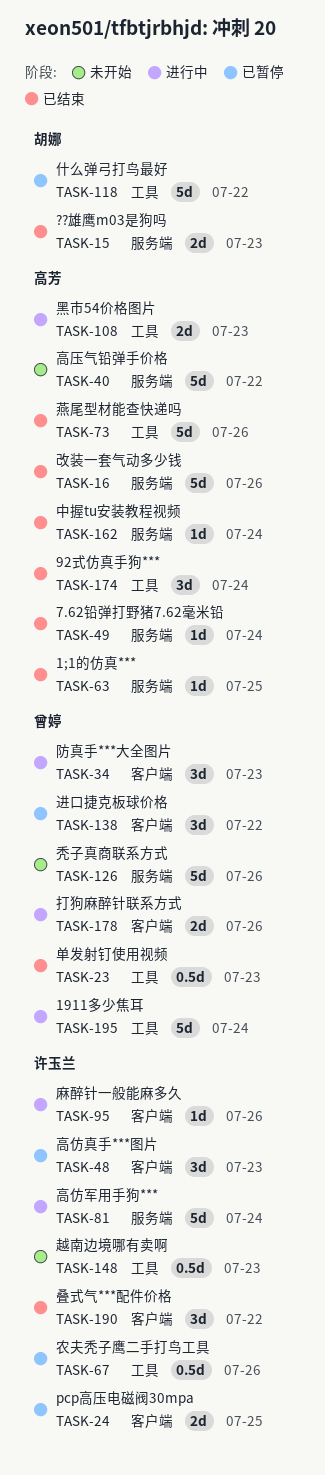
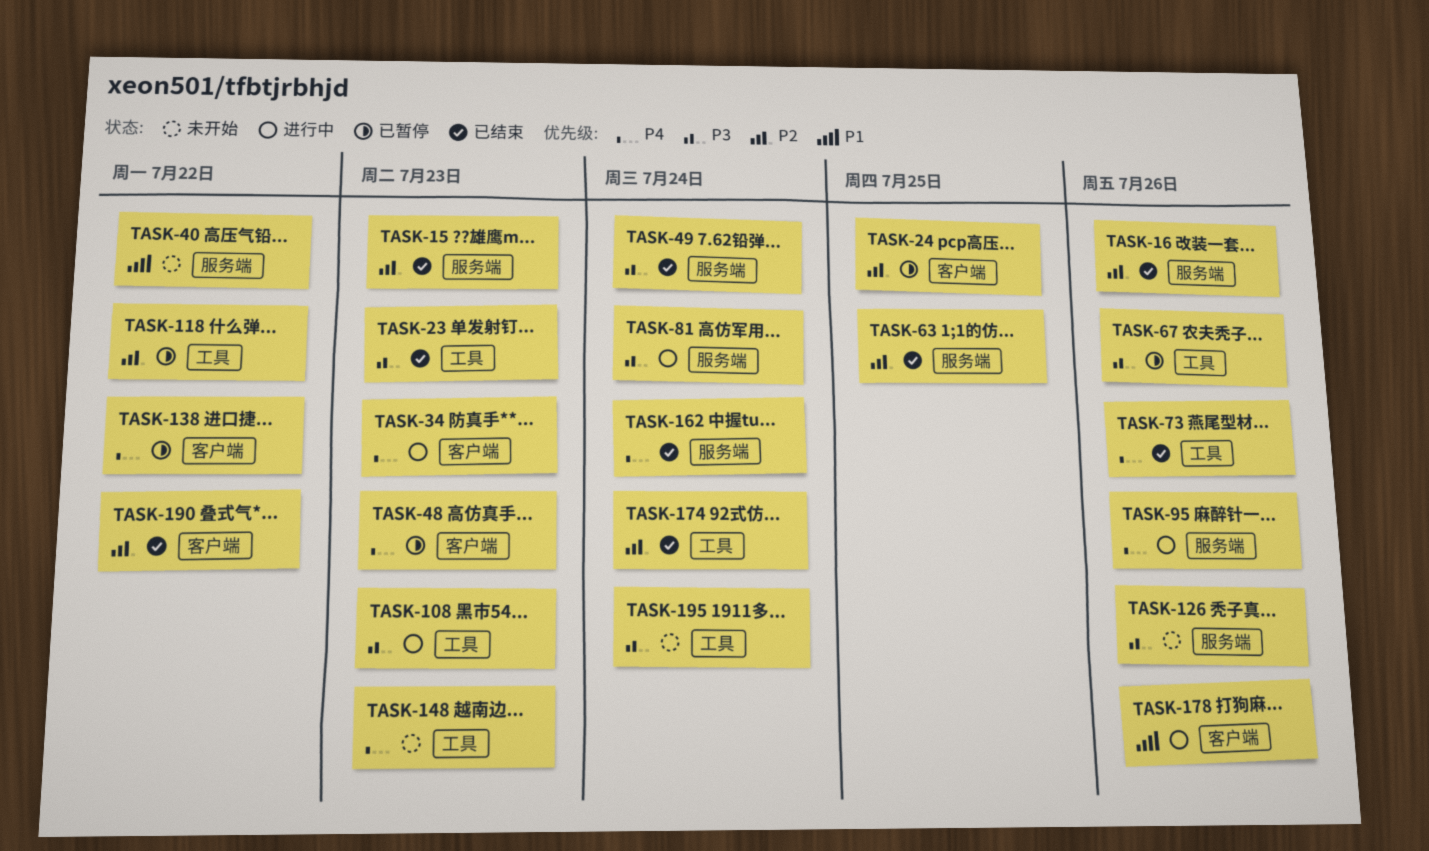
TASK-95, label: 客户端 -> 服务端
TASK-195, status: 进行中 -> 未开始

